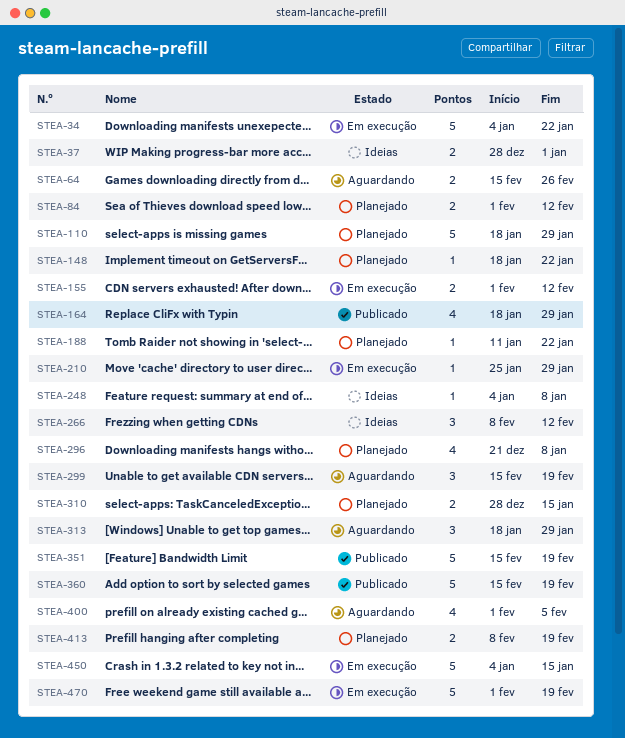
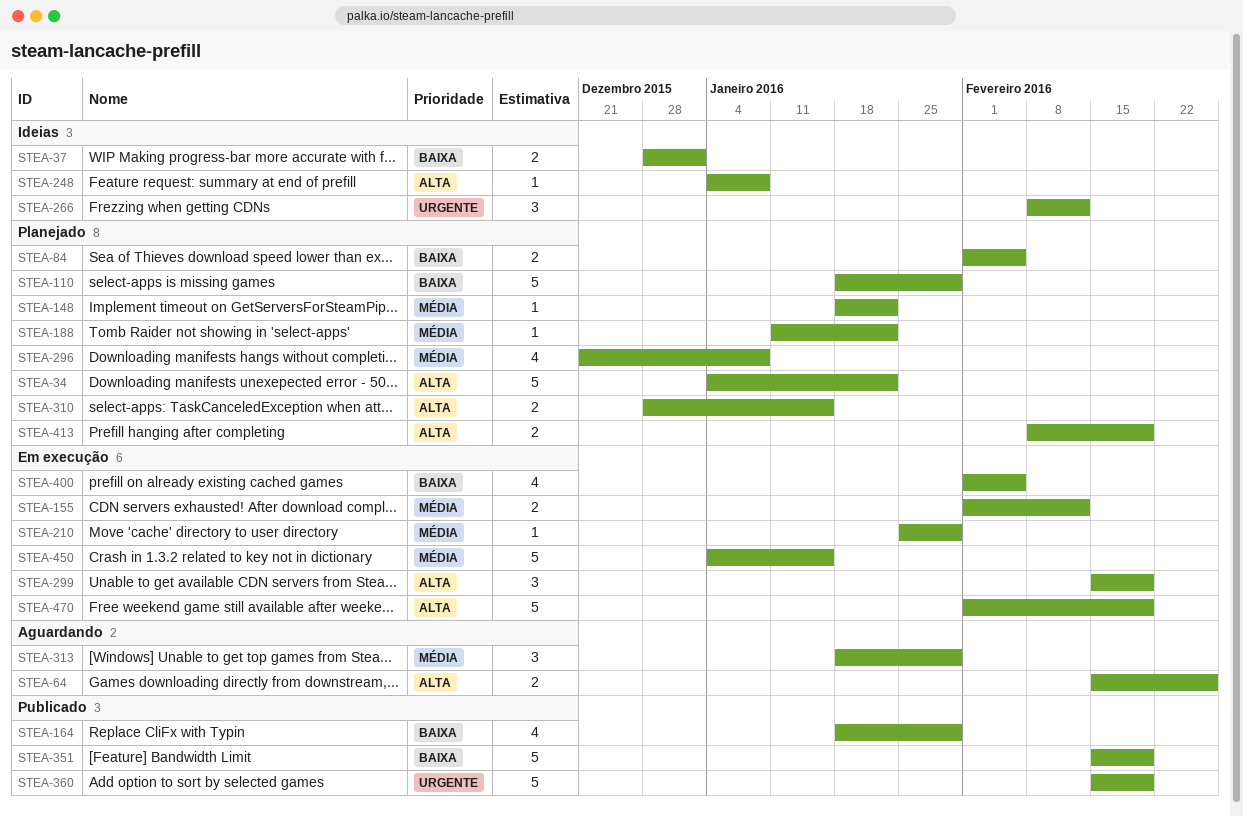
STEA-34, status: Em execução -> Planejado
STEA-84, due: Feb 12 -> Feb 5
STEA-299, status: Aguardando -> Em execução
STEA-400, status: Aguardando -> Em execução

